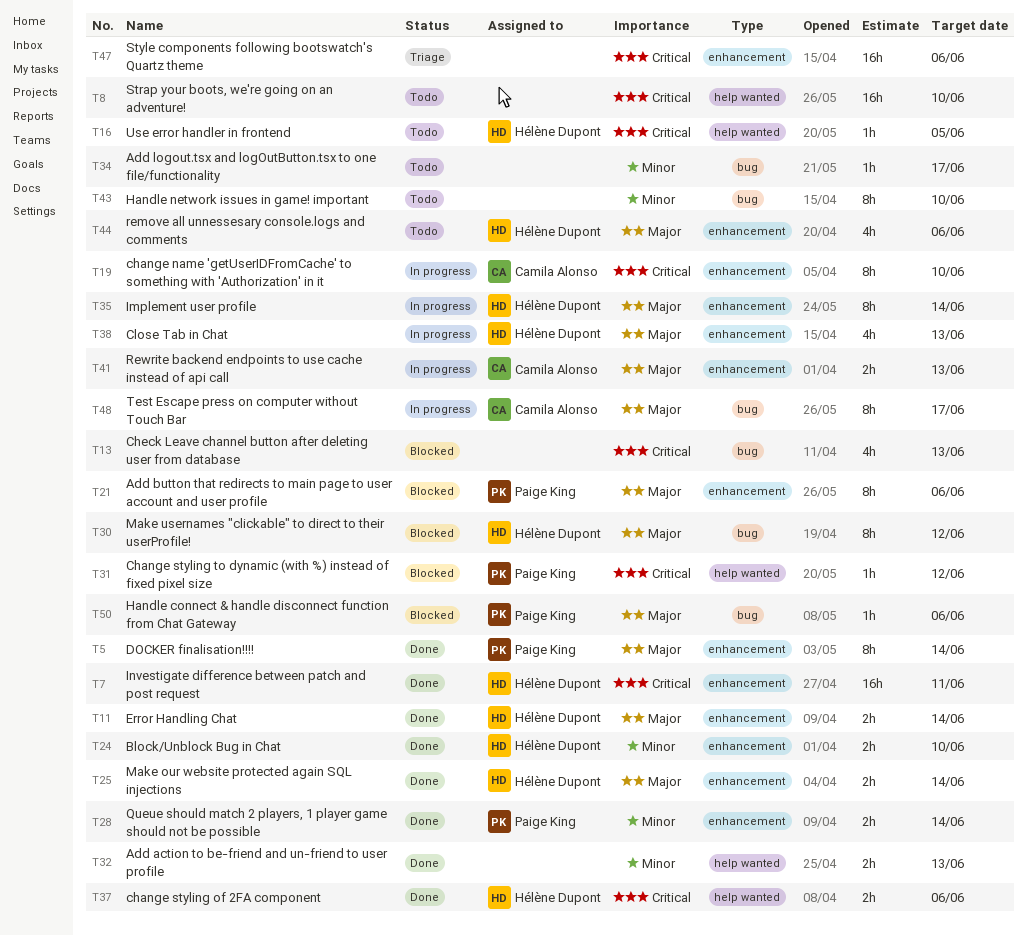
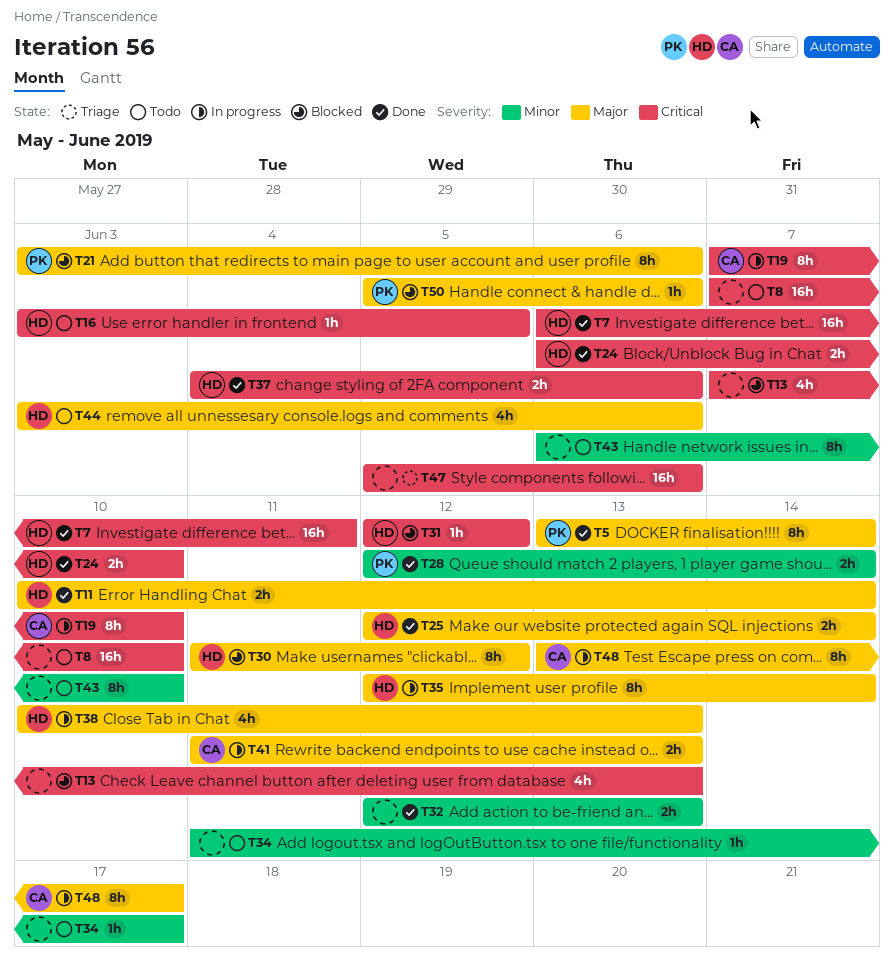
T24, priority: Minor -> Critical
T31, owner: Paige King -> Hélène Dupont

